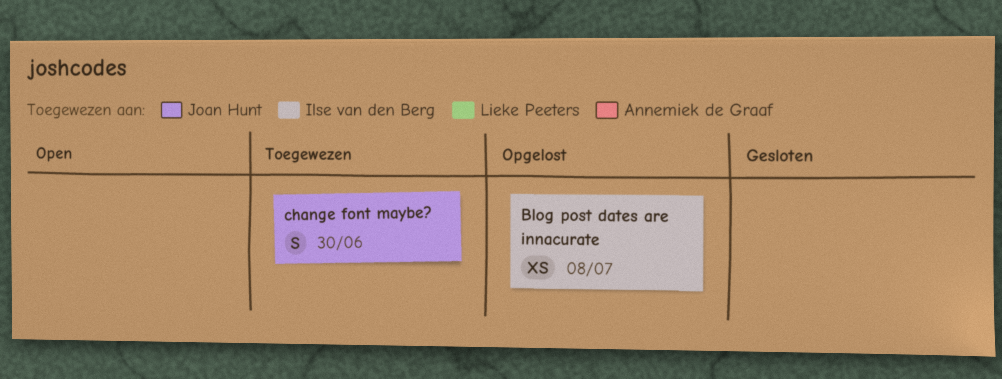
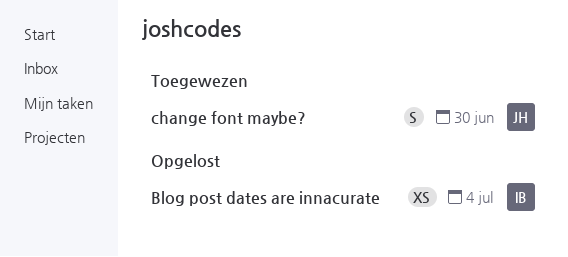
Blog post dates are innacurate, due: Jul 8 -> Jul 4

